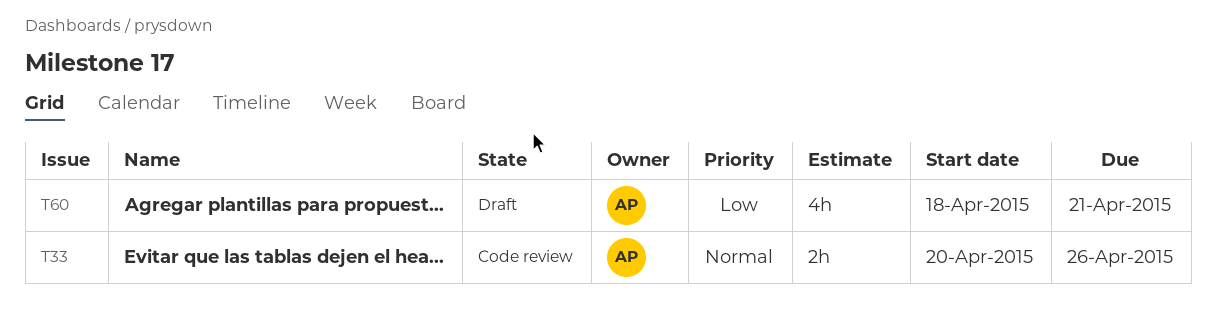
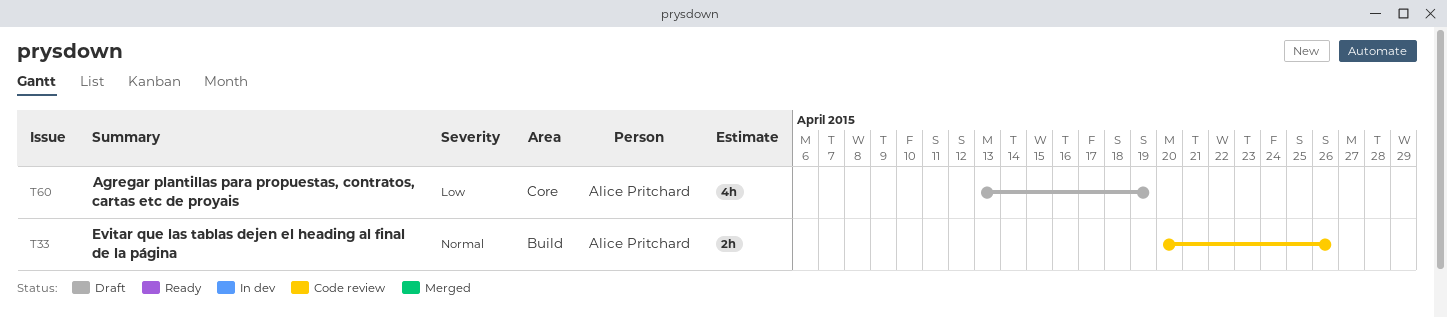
T60, start: Apr 18 -> Apr 13
T60, due: Apr 21 -> Apr 19

